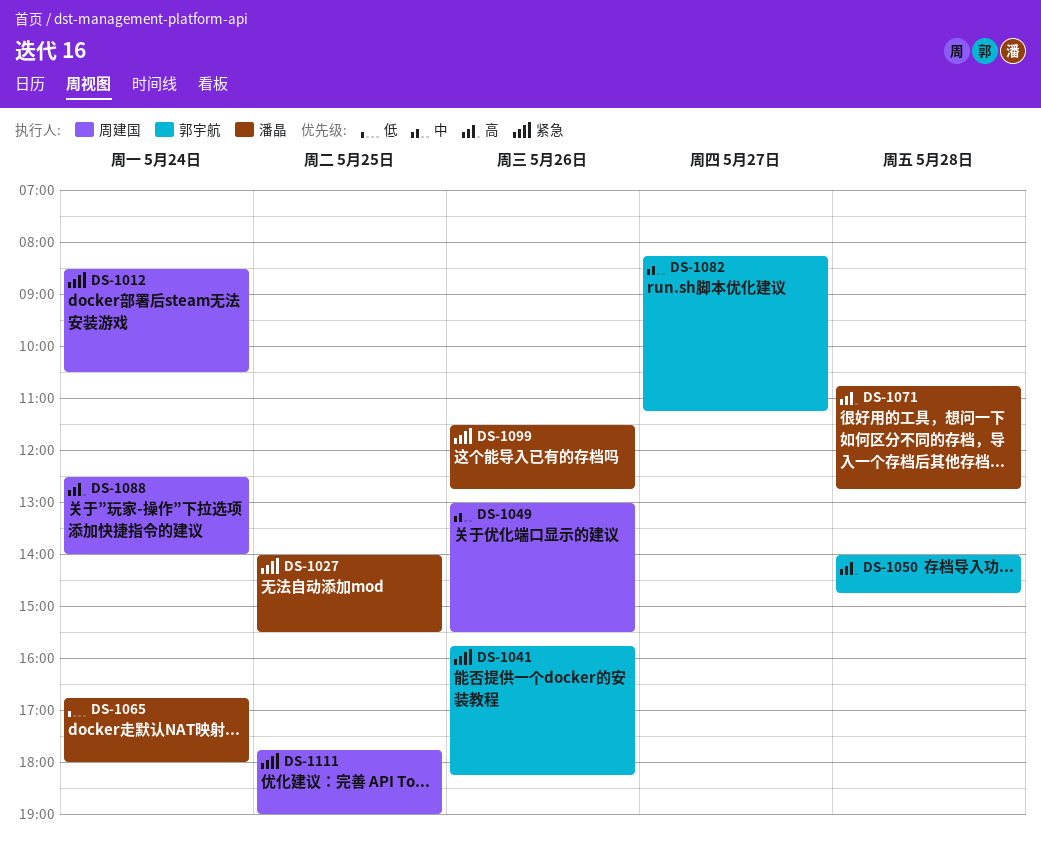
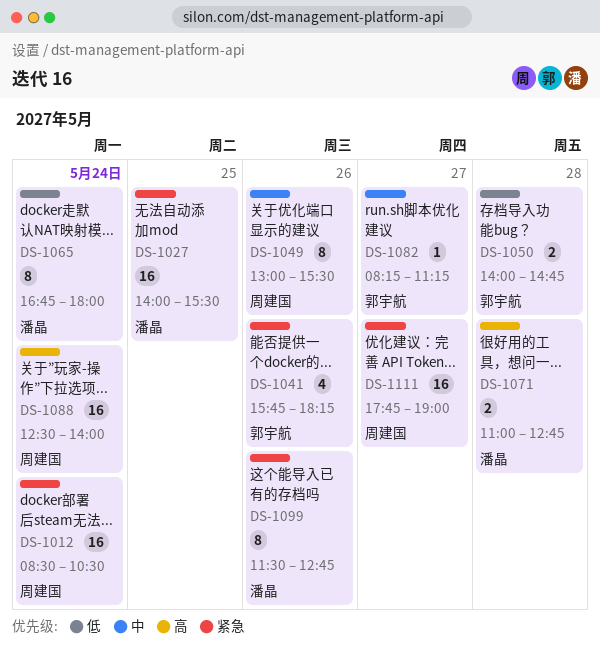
DS-1050, priority: 高 -> 低
DS-1071, begins: 10:45 -> 11:00
DS-1111, day: May 25 -> May 27

